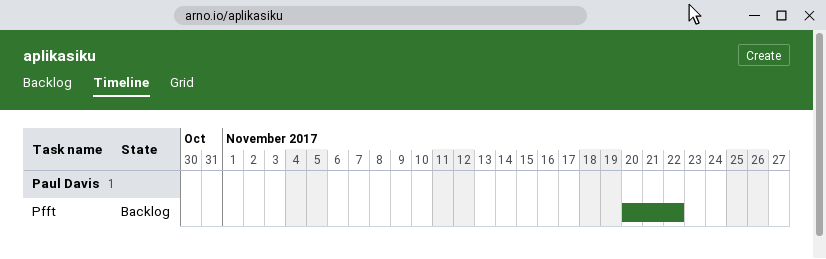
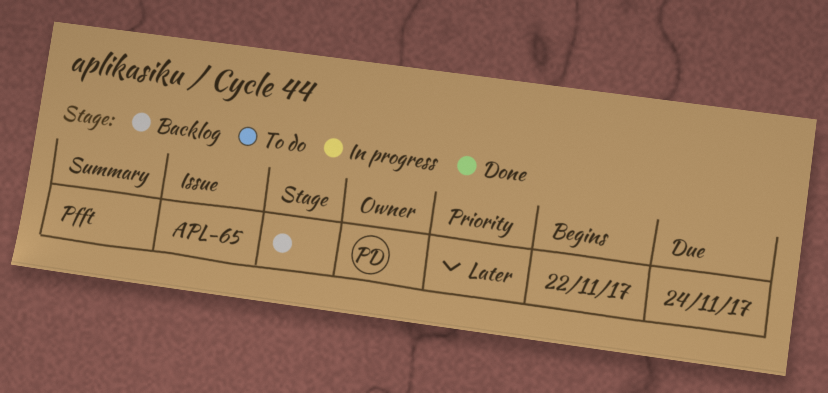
Pfft, start: Nov 20 -> Nov 22
Pfft, due: Nov 22 -> Nov 24

